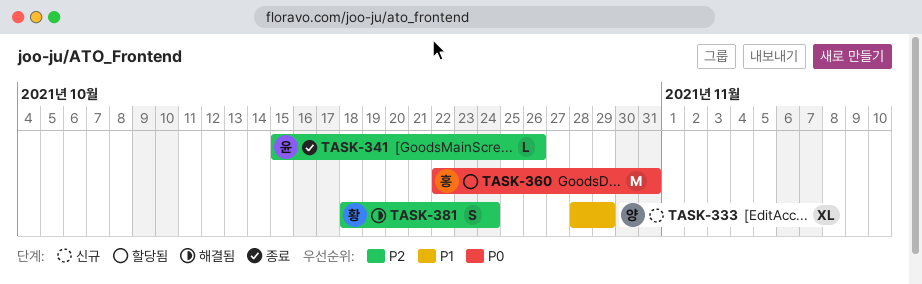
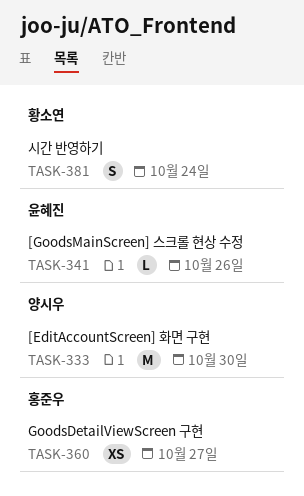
TASK-333, estimate: XL -> M
TASK-333, due: Oct 29 -> Oct 30
TASK-360, estimate: M -> XS
TASK-360, due: Oct 31 -> Oct 27

